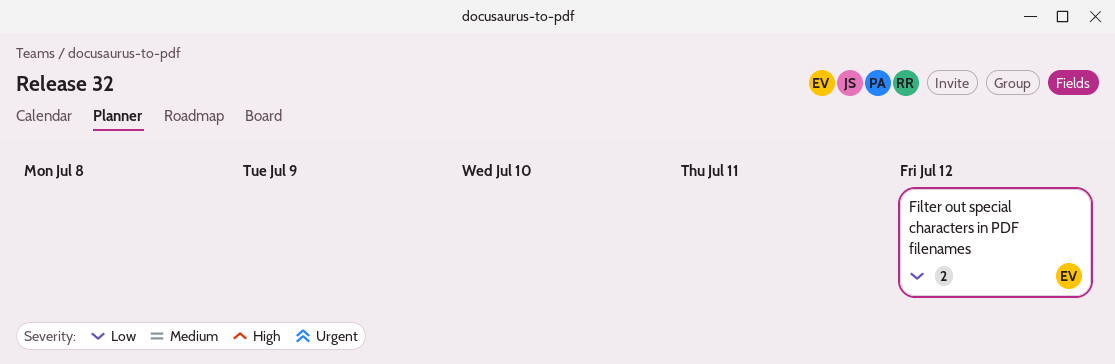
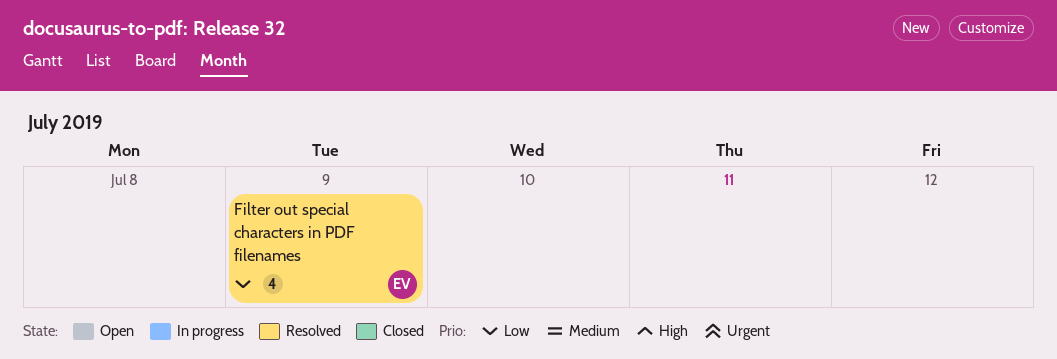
Filter out special characters in PDF filenames, estimate: 2 -> 4
Filter out special characters in PDF filenames, due: Jul 12 -> Jul 9

